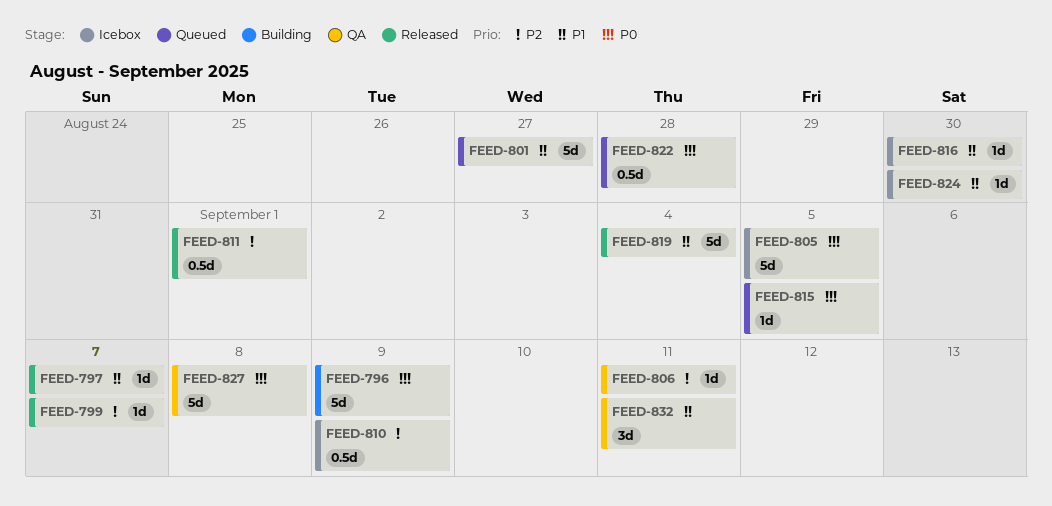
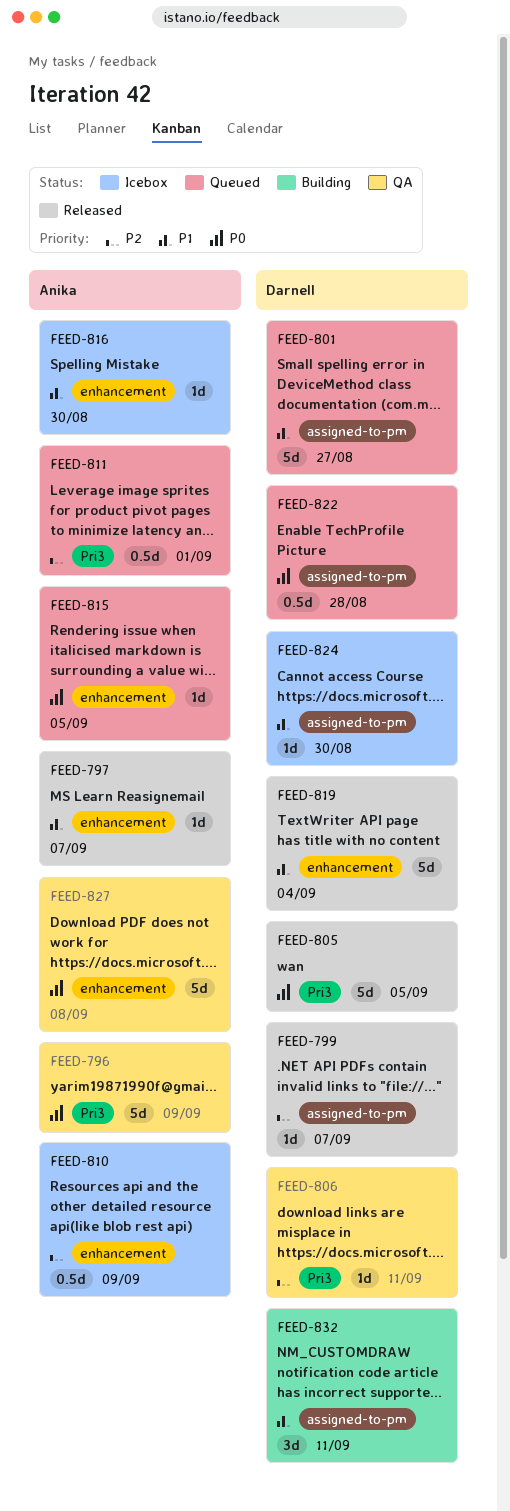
FEED-796, status: Building -> QA
FEED-805, status: Icebox -> Released
FEED-811, status: Released -> Queued
FEED-832, status: QA -> Building

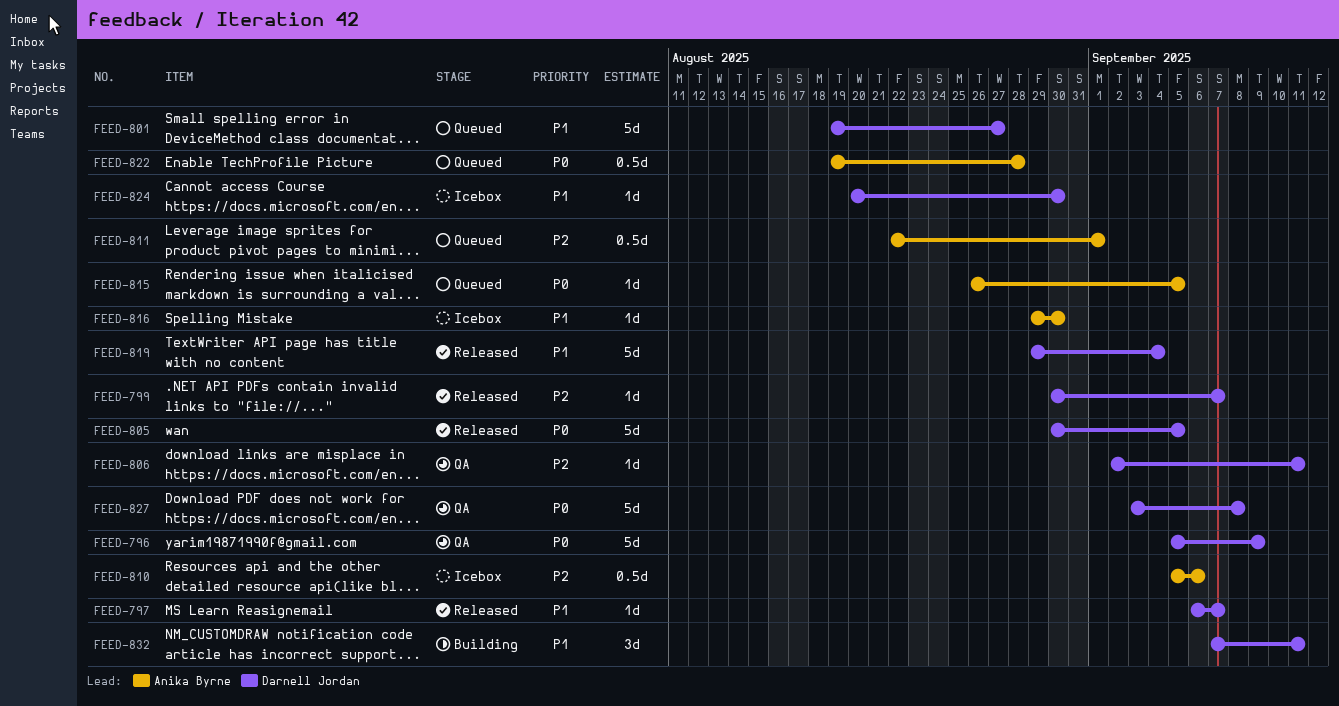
FEED-796, owner: Anika Byrne -> Darnell Jordan
FEED-797, owner: Anika Byrne -> Darnell Jordan
FEED-810, due: Sep 9 -> Sep 6
FEED-822, owner: Darnell Jordan -> Anika Byrne
FEED-827, owner: Anika Byrne -> Darnell Jordan

